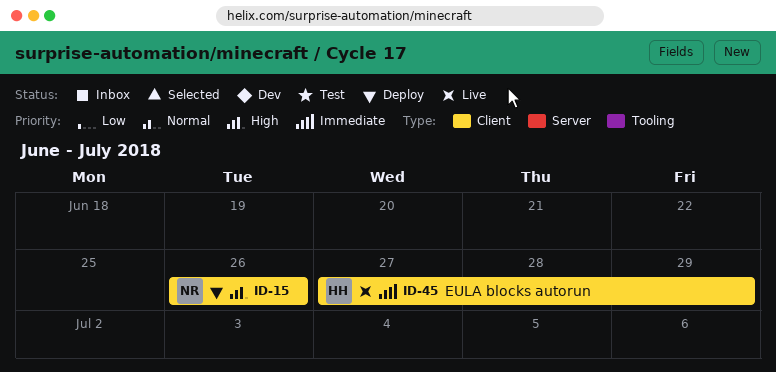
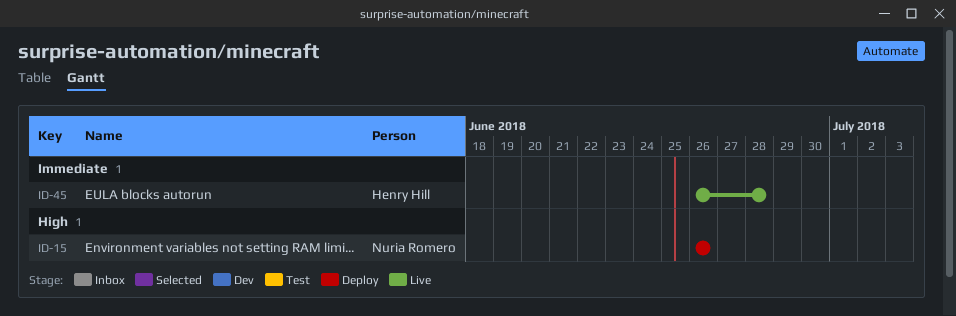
ID-45, start: Jun 27 -> Jun 26
ID-45, due: Jun 29 -> Jun 28

